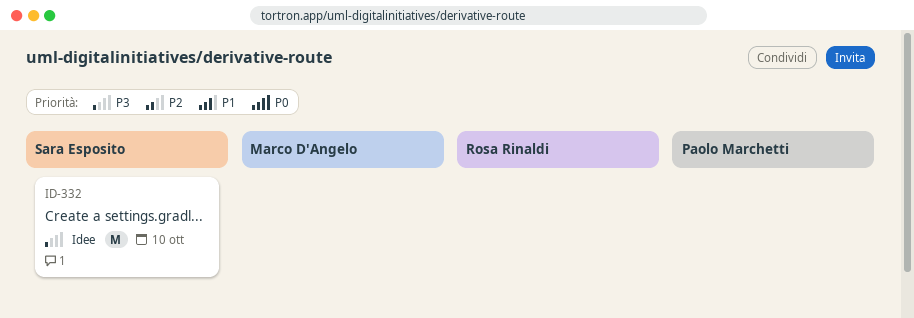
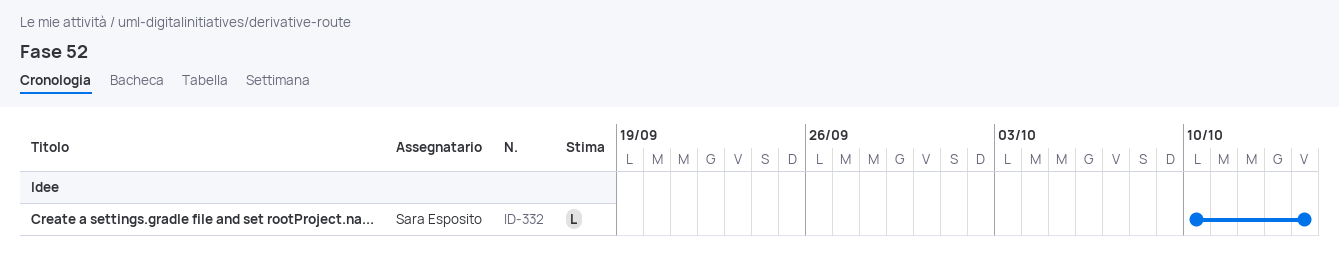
ID-332, estimate: M -> L
ID-332, due: Oct 10 -> Oct 14

